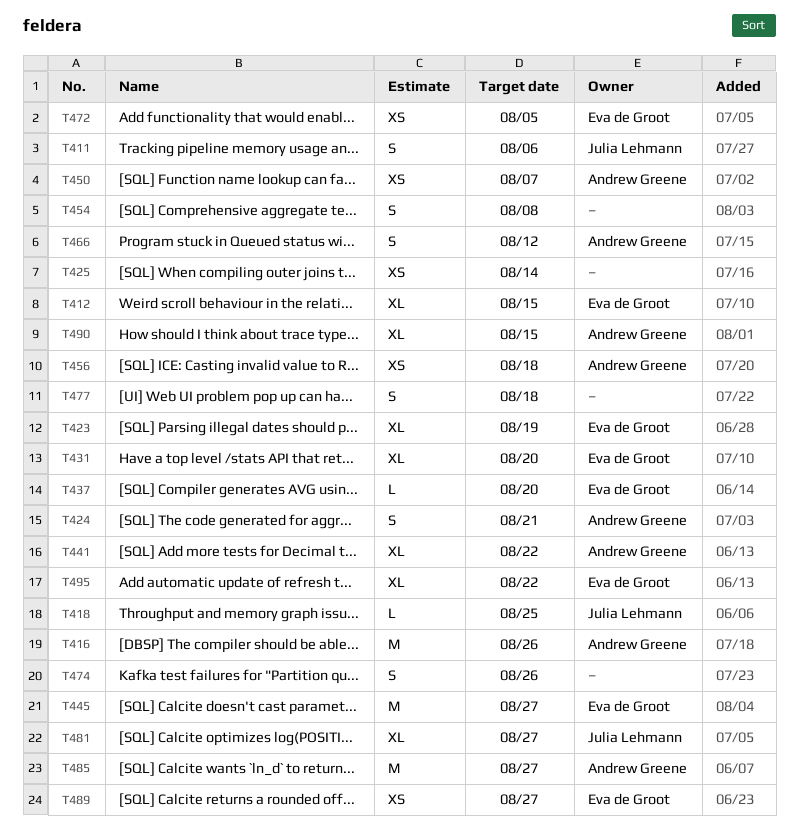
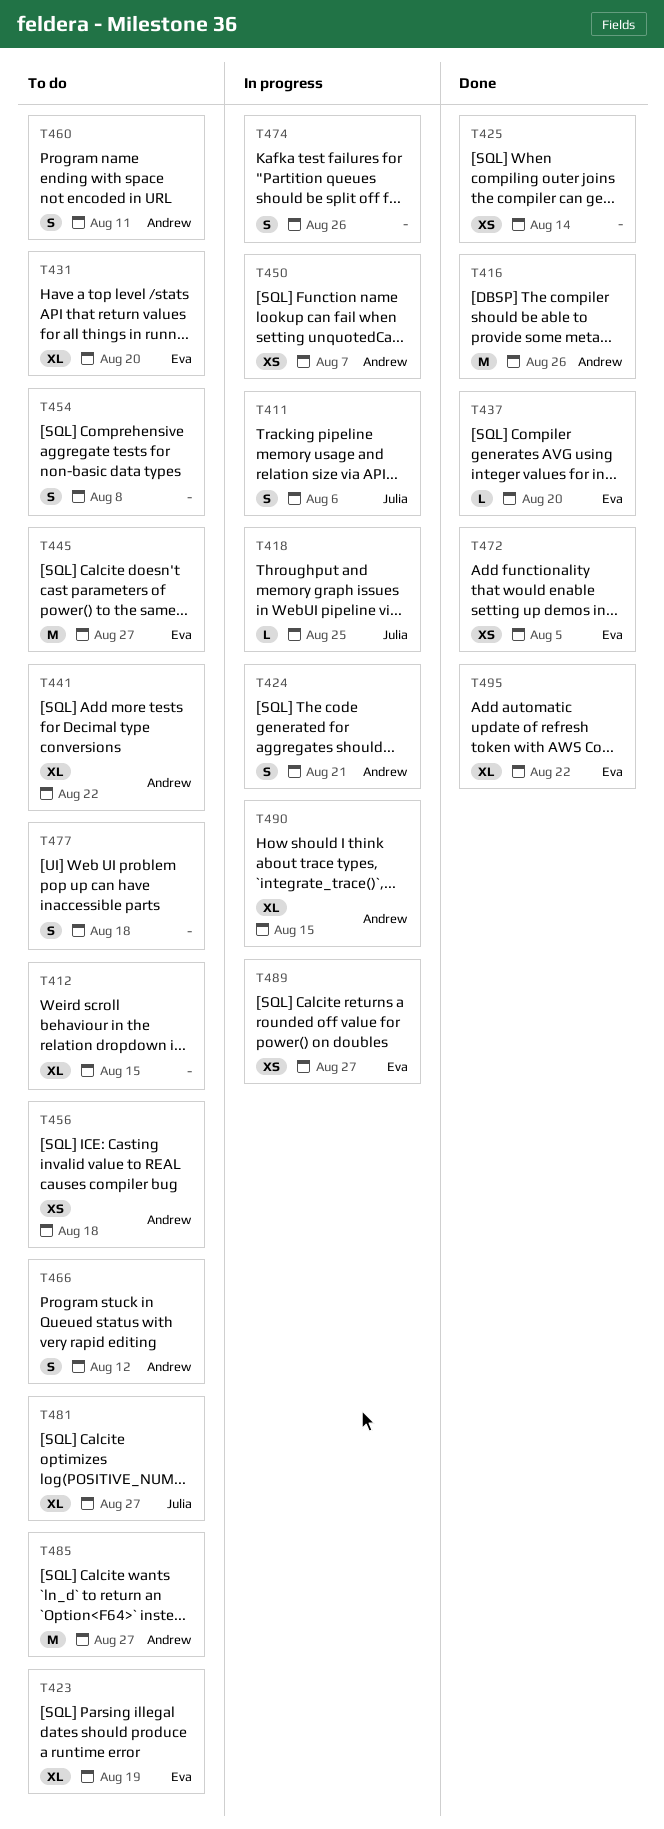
T412, owner: Eva de Groot -> none
T460: none -> present

